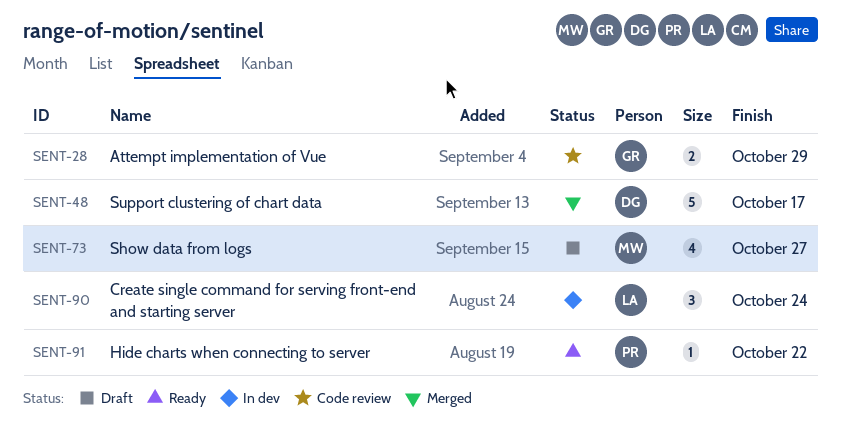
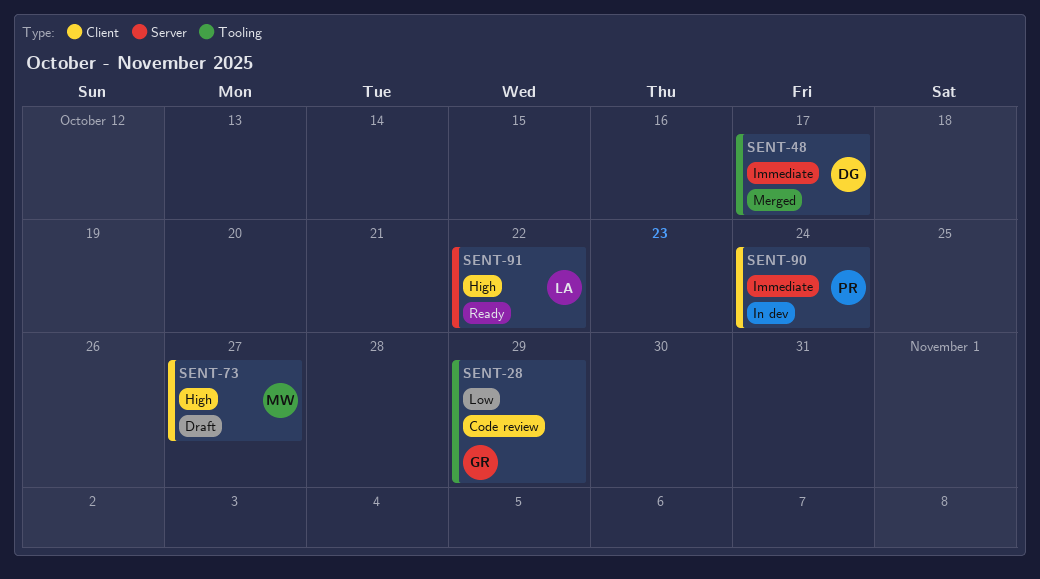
SENT-90, owner: LA -> PR
SENT-91, owner: PR -> LA

